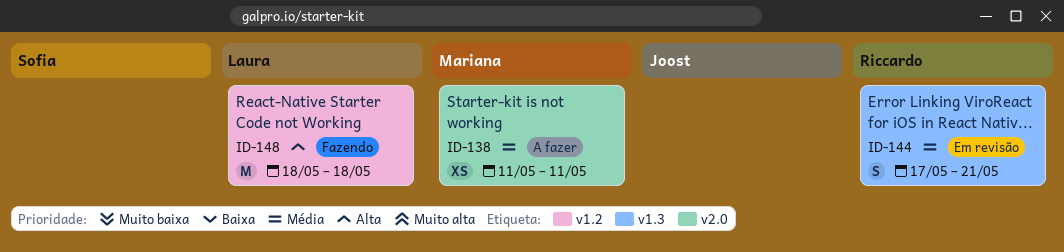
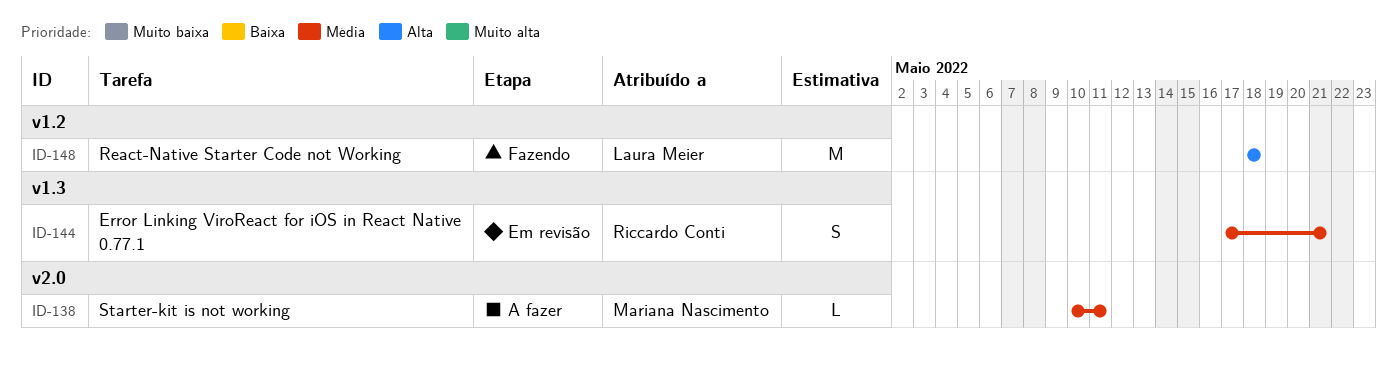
ID-138, estimate: XS -> L
ID-138, start: May 11 -> May 10

